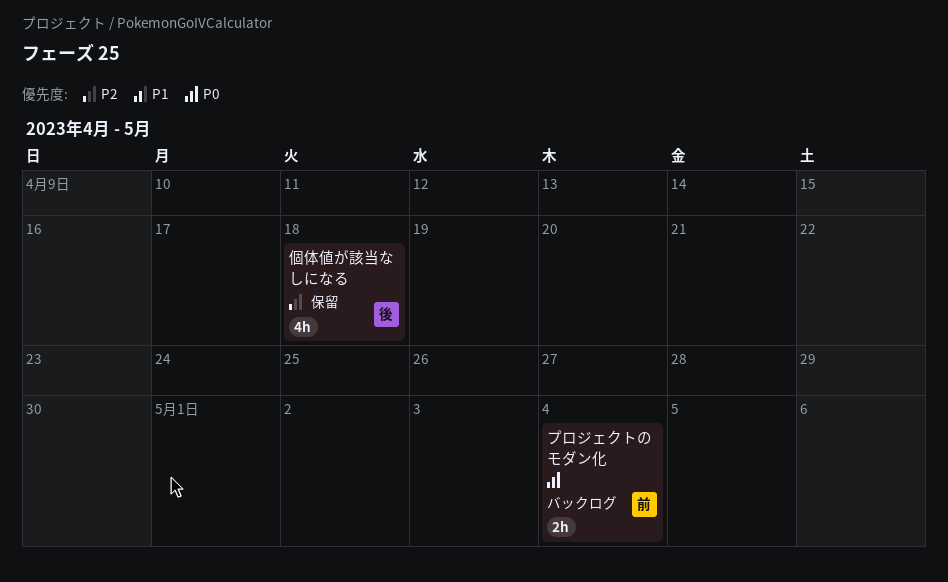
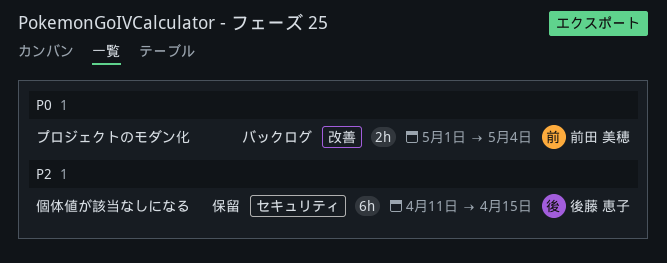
個体値が該当なしになる, estimate: 4h -> 6h
個体値が該当なしになる, due: Apr 18 -> Apr 15

